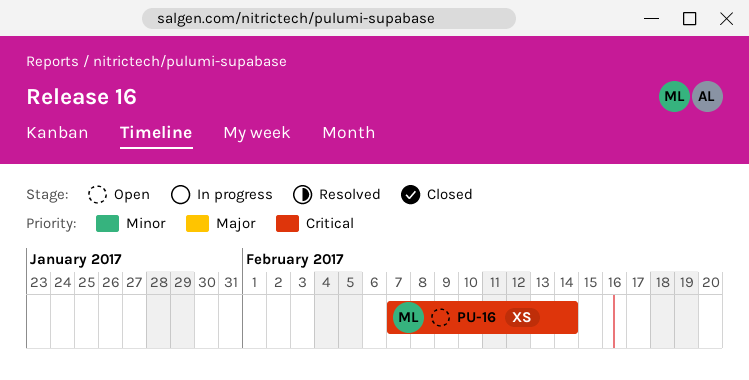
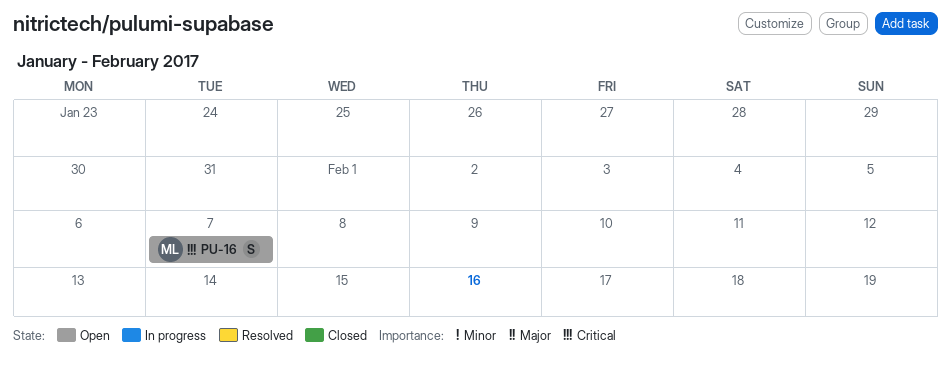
PU-16, estimate: XS -> S
PU-16, due: Feb 14 -> Feb 7

